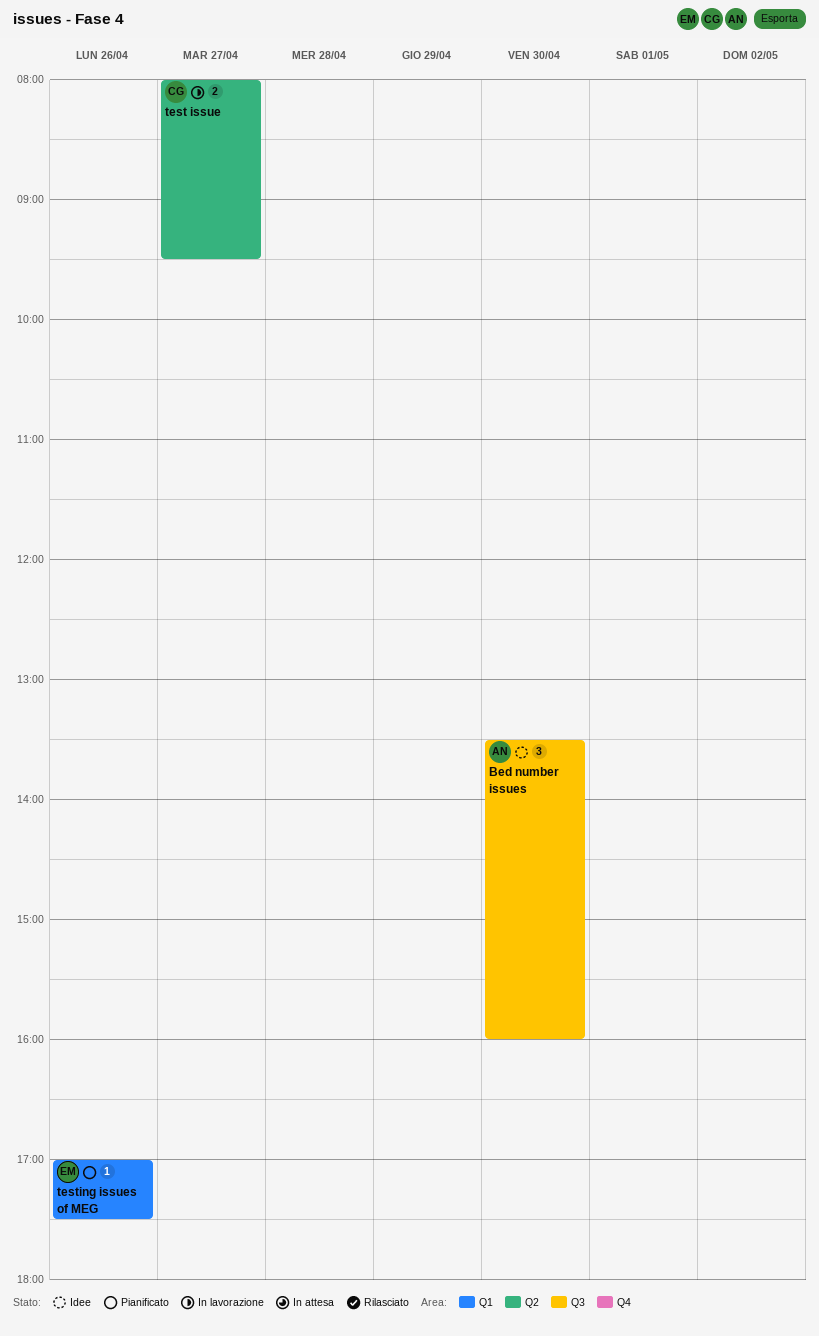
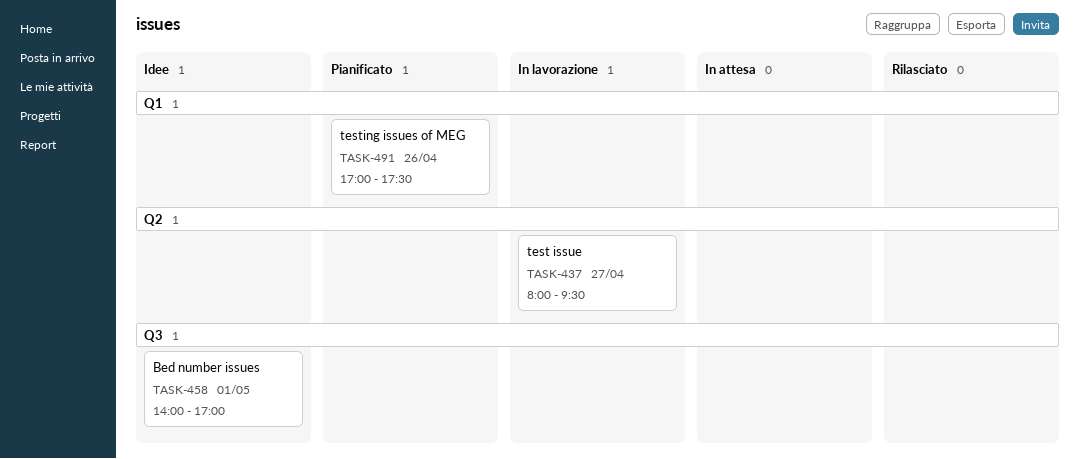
Bed number issues, day: Apr 30 -> May 1
Bed number issues, begins: 13:30 -> 14:00
Bed number issues, ends: 16:00 -> 17:00

